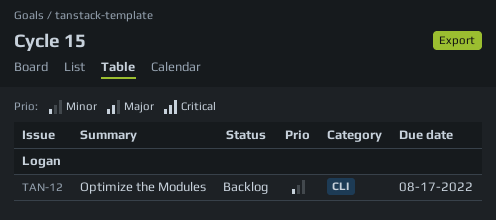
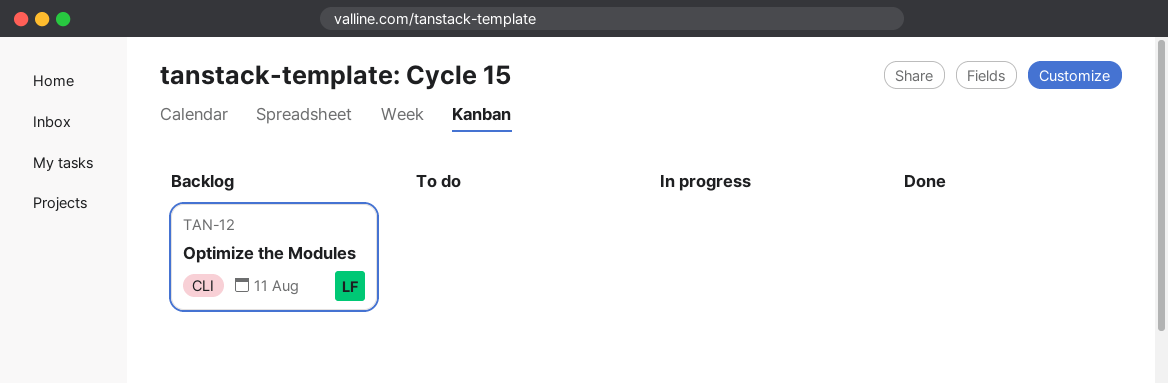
TAN-12, due: Aug 17 -> Aug 11

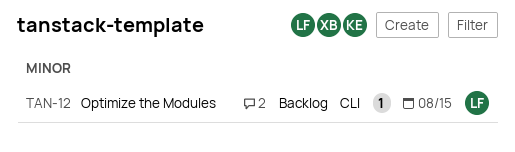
TAN-12, due: Aug 11 -> Aug 15

